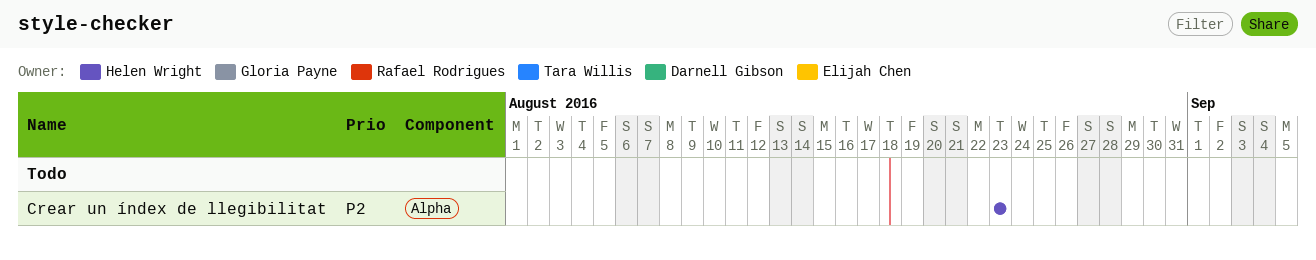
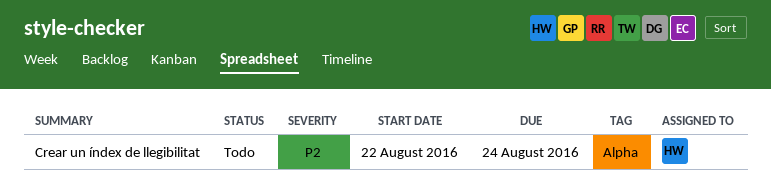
Crear un índex de llegibilitat, start: Aug 23 -> Aug 22
Crear un índex de llegibilitat, due: Aug 23 -> Aug 24

